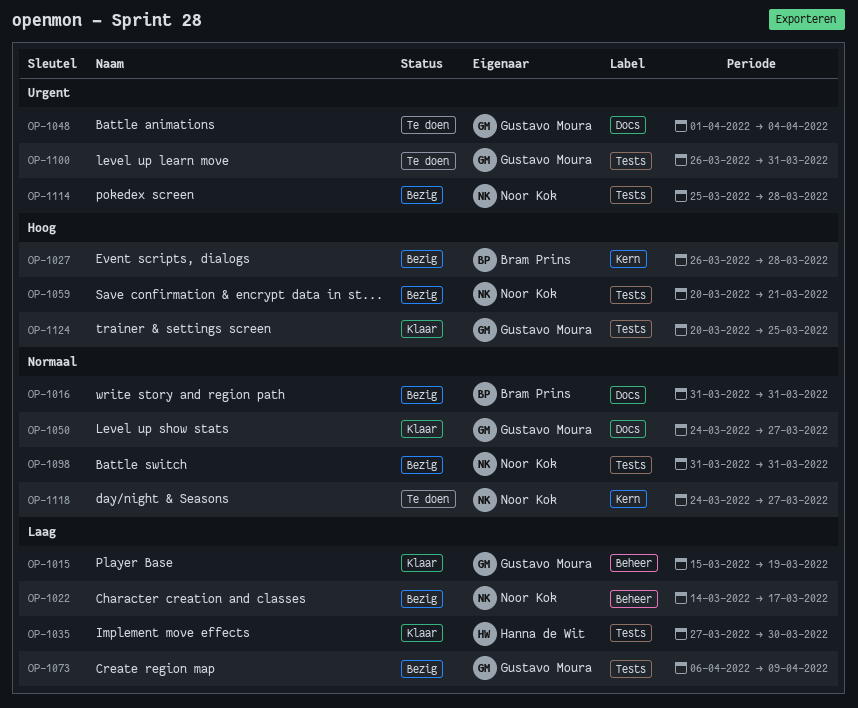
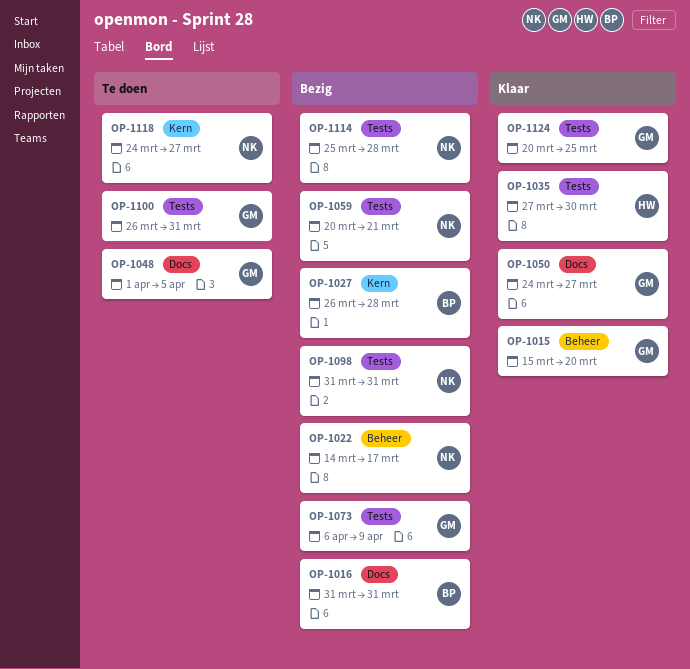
OP-1015, due: Mar 19 -> Mar 20
OP-1048, due: Apr 4 -> Apr 5

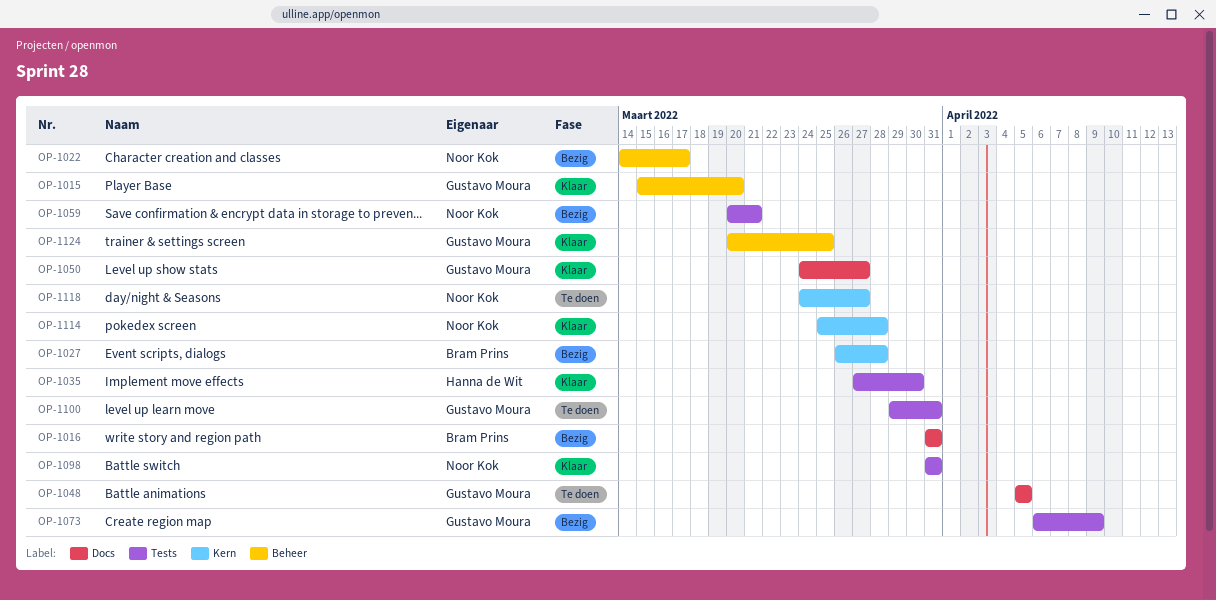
OP-1048, start: Apr 1 -> Apr 5
OP-1098, status: Bezig -> Klaar
OP-1100, start: Mar 26 -> Mar 29
OP-1114, status: Bezig -> Klaar
OP-1114, label: Tests -> Kern
OP-1124, label: Tests -> Beheer

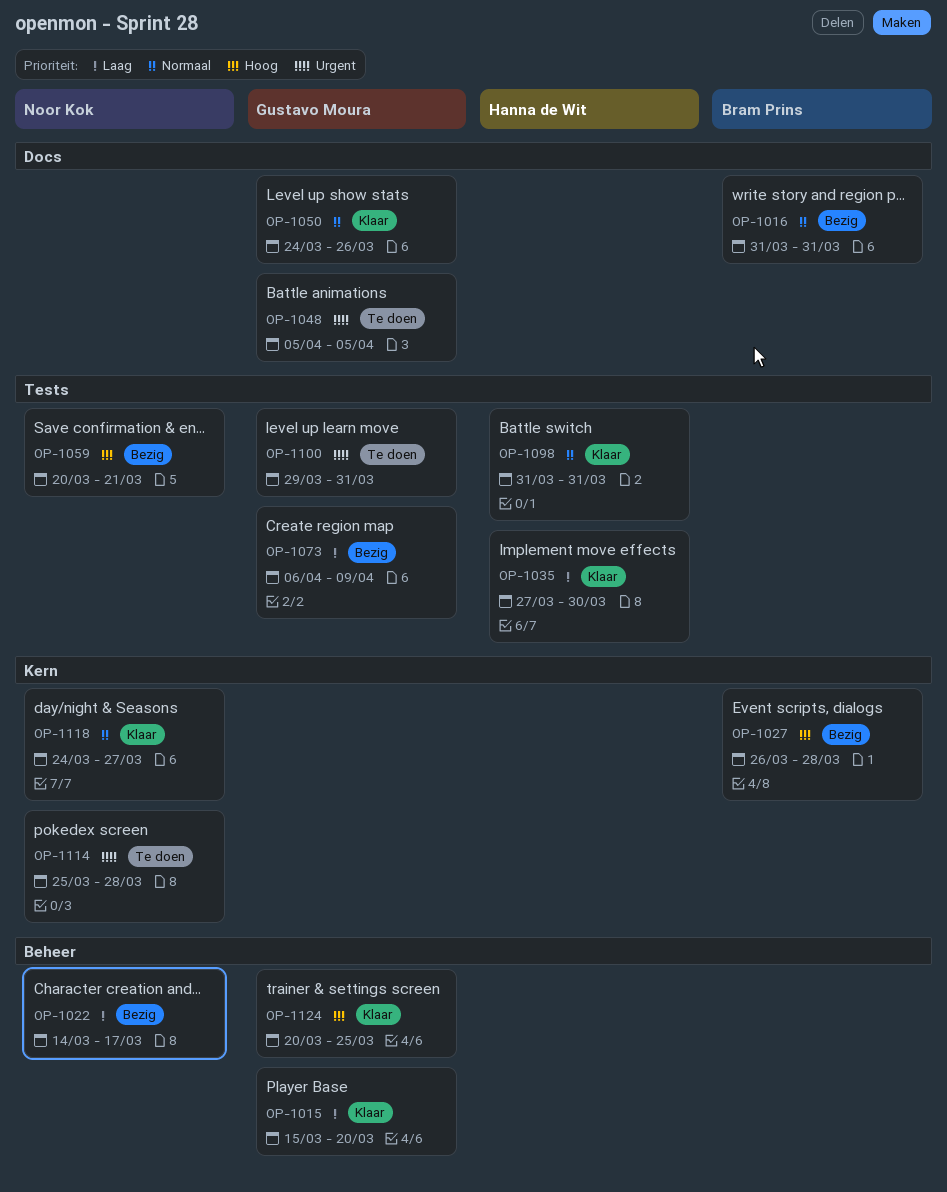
OP-1050, due: Mar 27 -> Mar 26
OP-1098, owner: Noor Kok -> Hanna de Wit
OP-1114, status: Klaar -> Te doen
OP-1118, status: Te doen -> Klaar

